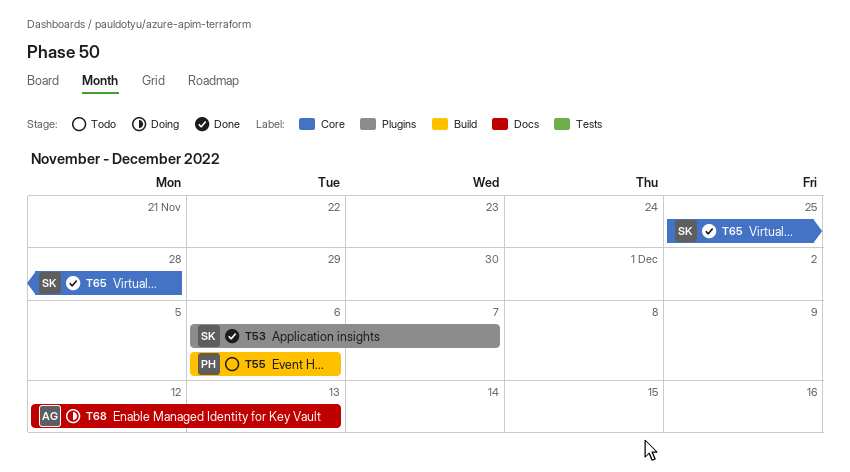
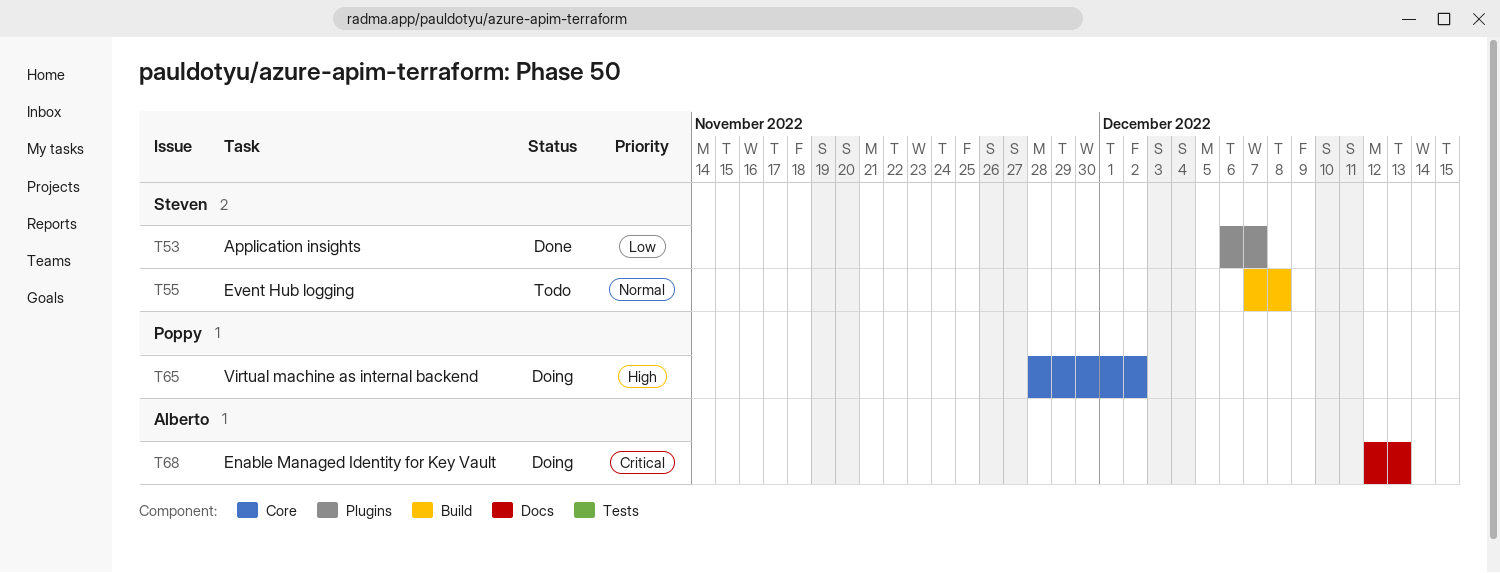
T55, owner: Poppy -> Steven
T55, start: Dec 6 -> Dec 7
T55, due: Dec 6 -> Dec 8
T65, status: Done -> Doing
T65, owner: Steven -> Poppy
T65, start: Nov 25 -> Nov 28
T65, due: Nov 28 -> Dec 2

